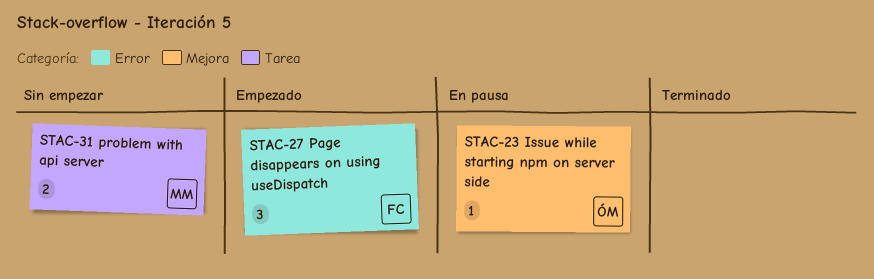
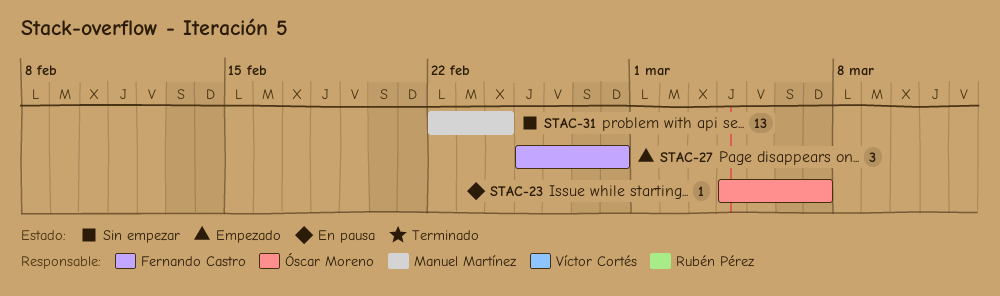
STAC-31, estimate: 2 -> 13

